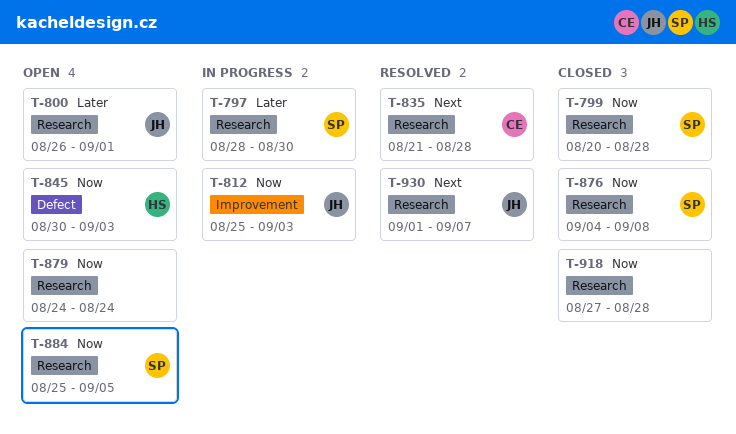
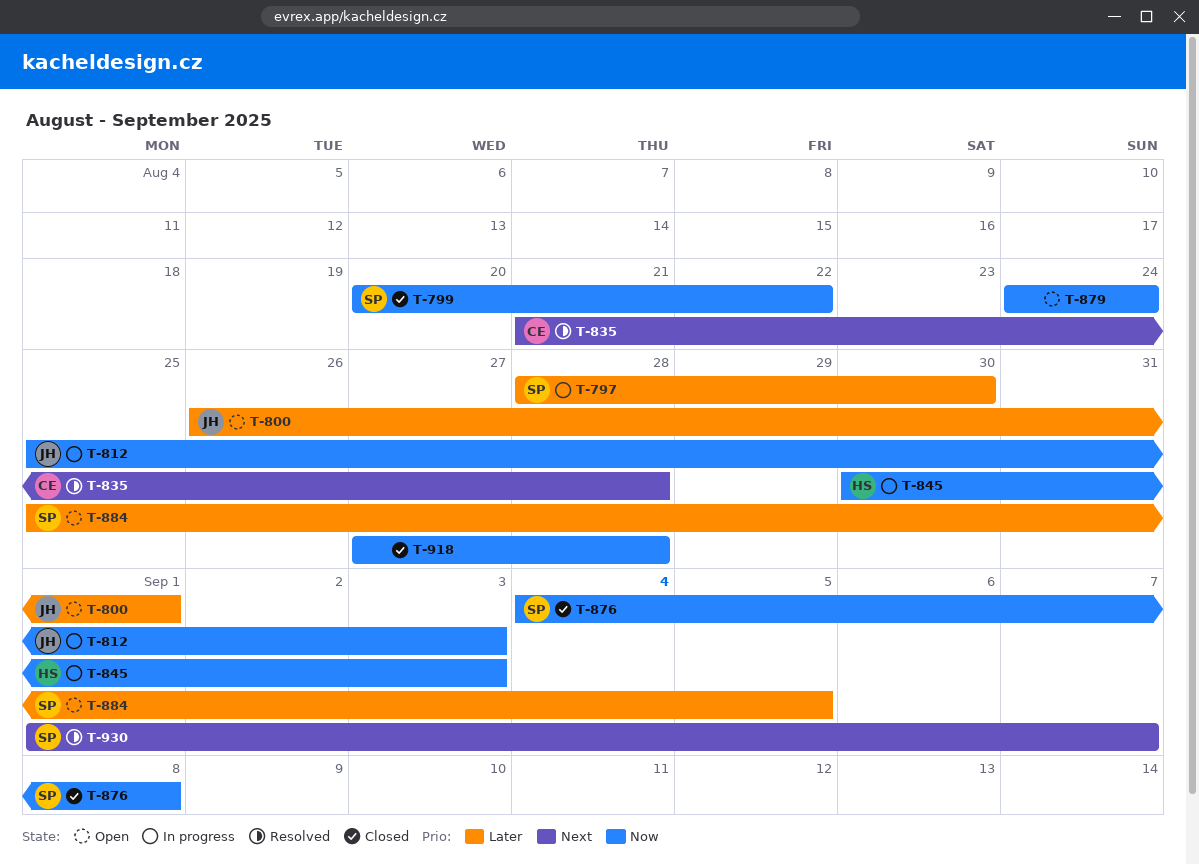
T-799, due: Aug 28 -> Aug 22
T-845, status: Open -> In progress
T-884, priority: Now -> Later
T-930, owner: JH -> SP

